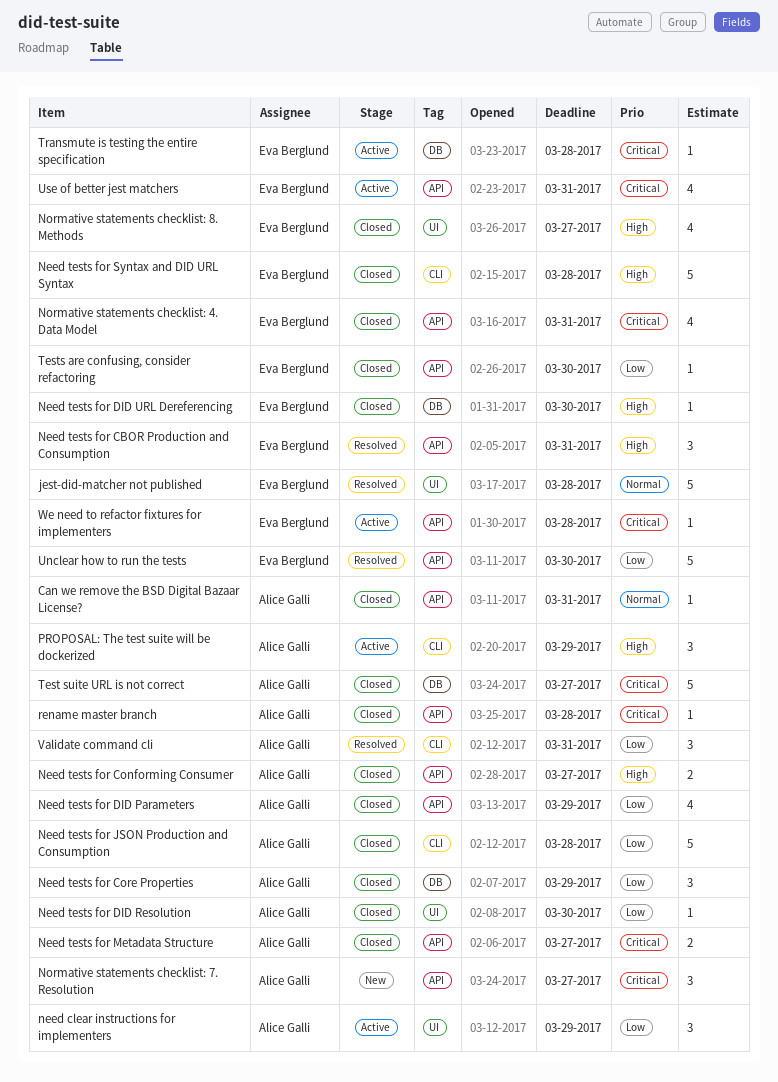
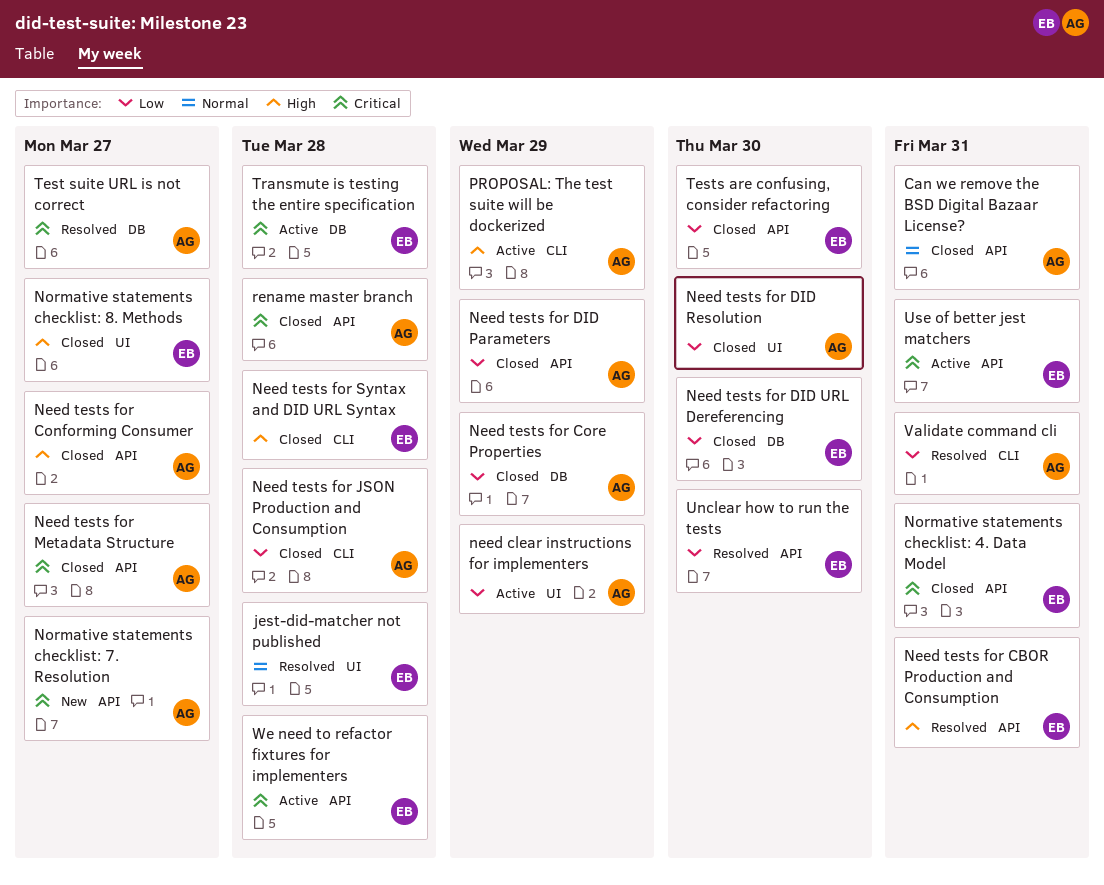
Need tests for DID URL Dereferencing, priority: High -> Low
Test suite URL is not correct, status: Closed -> Resolved

